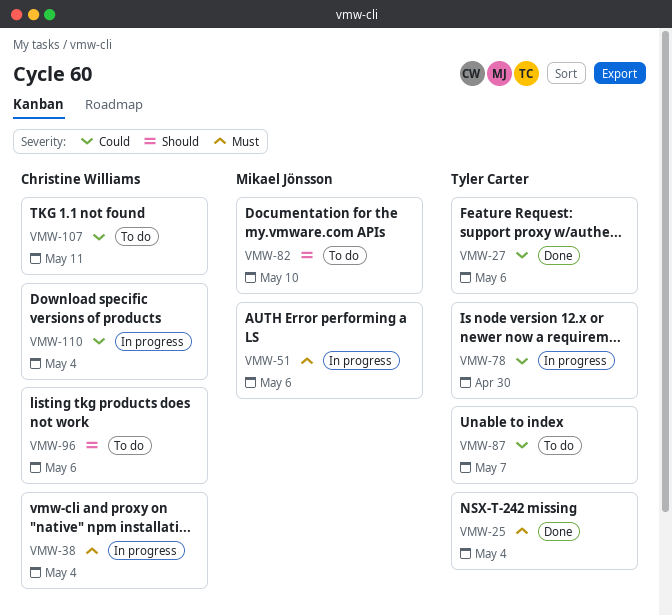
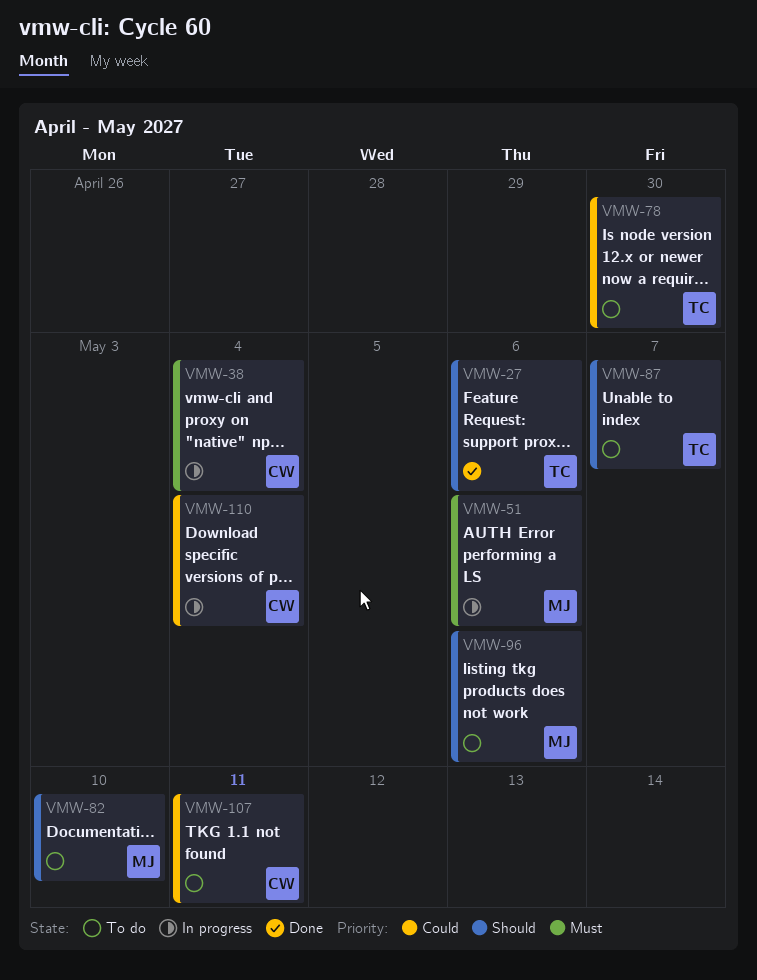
VMW-25: present -> none
VMW-27, priority: Could -> Should
VMW-78, status: In progress -> To do
VMW-87, priority: Could -> Should
VMW-96, owner: Christine Williams -> Mikael Jönsson

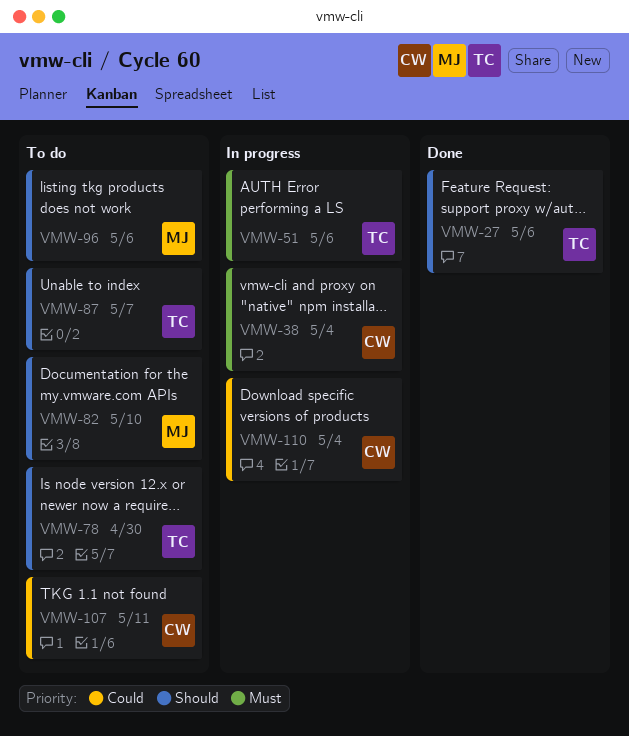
VMW-51, owner: MJ -> TC
VMW-78, priority: Could -> Should

